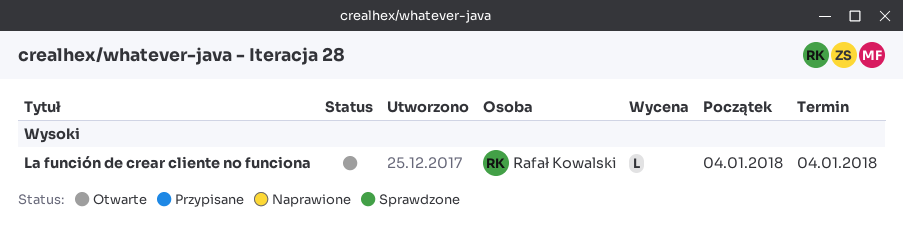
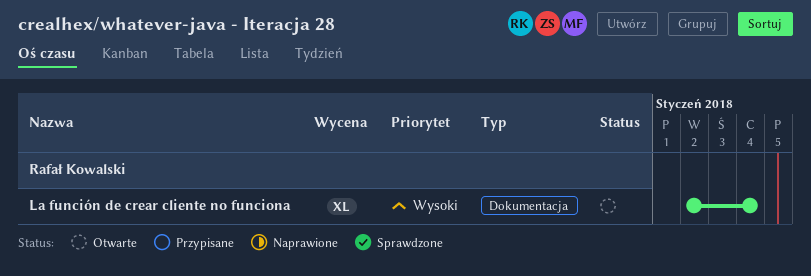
La función de crear cliente no funciona, estimate: L -> XL
La función de crear cliente no funciona, start: Jan 4 -> Jan 2

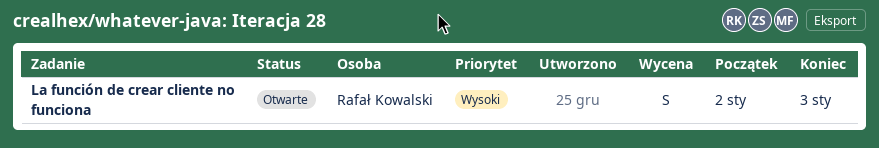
La función de crear cliente no funciona, estimate: XL -> S
La función de crear cliente no funciona, due: Jan 4 -> Jan 3

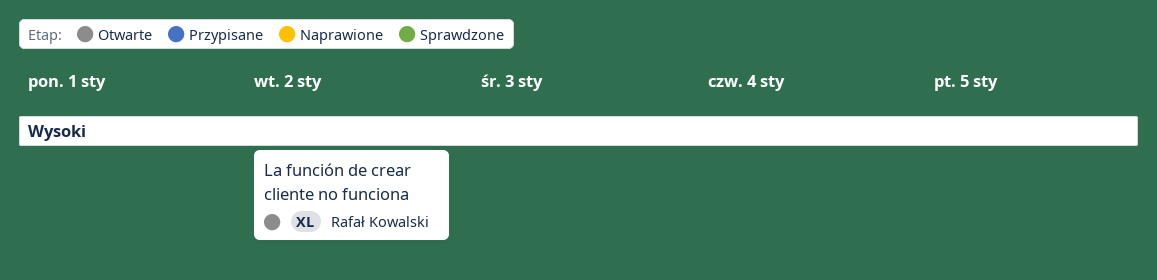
La función de crear cliente no funciona, estimate: S -> XL
La función de crear cliente no funciona, due: Jan 3 -> Jan 2

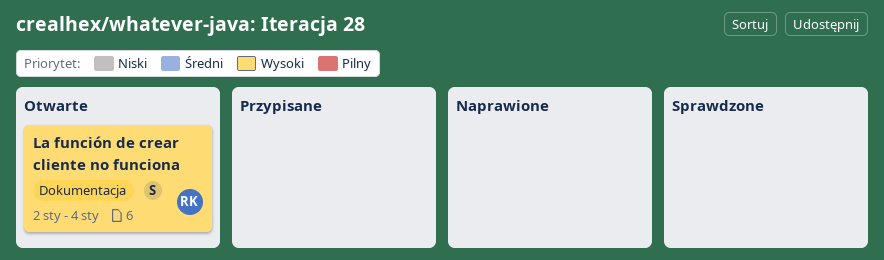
La función de crear cliente no funciona, estimate: XL -> S
La función de crear cliente no funciona, due: Jan 2 -> Jan 4

